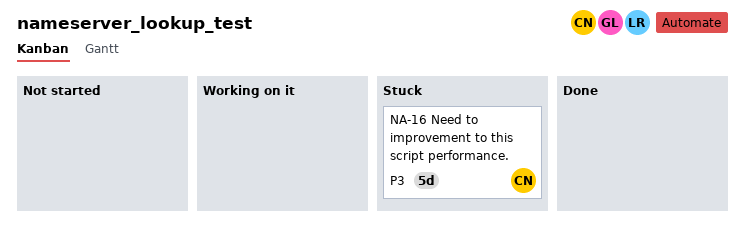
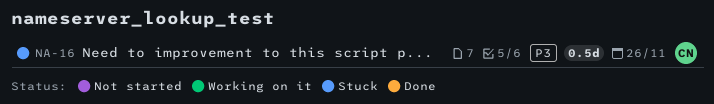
NA-16, estimate: 5d -> 0.5d

